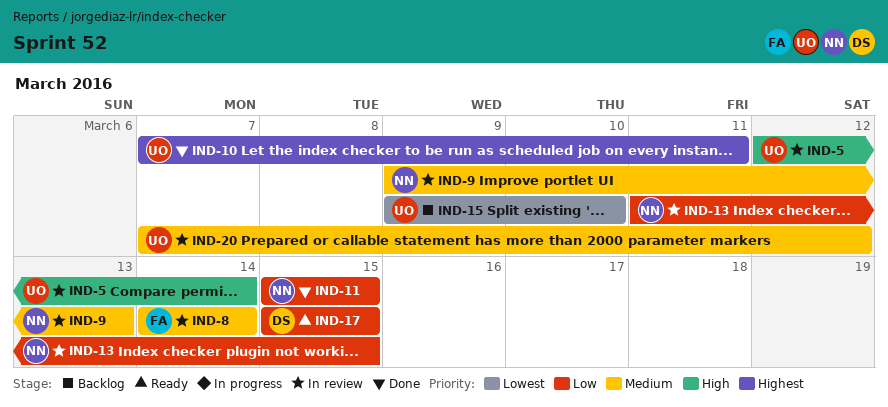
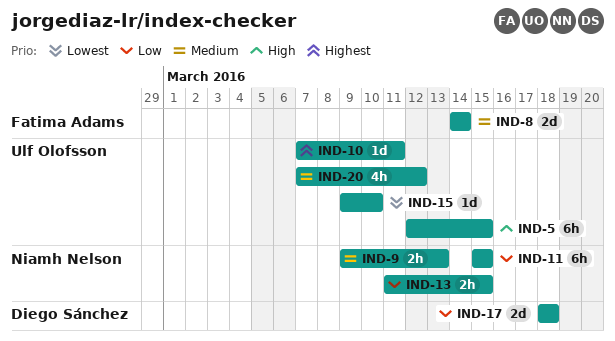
IND-5, due: Mar 14 -> Mar 15
IND-17, start: Mar 15 -> Mar 18
IND-17, due: Mar 15 -> Mar 18

